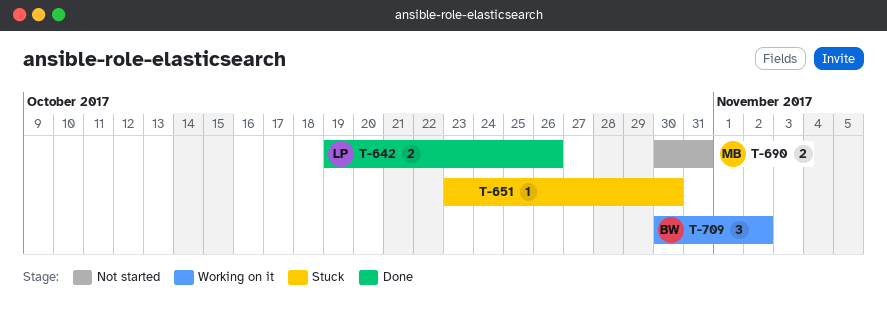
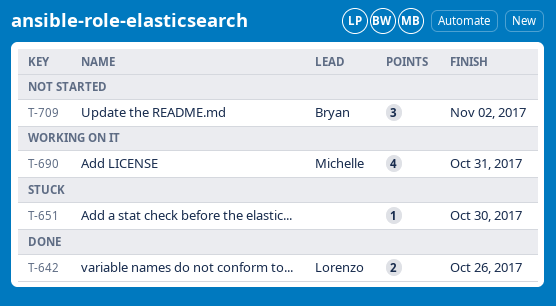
T-690, status: Not started -> Working on it
T-690, estimate: 2 -> 4
T-709, status: Working on it -> Not started

